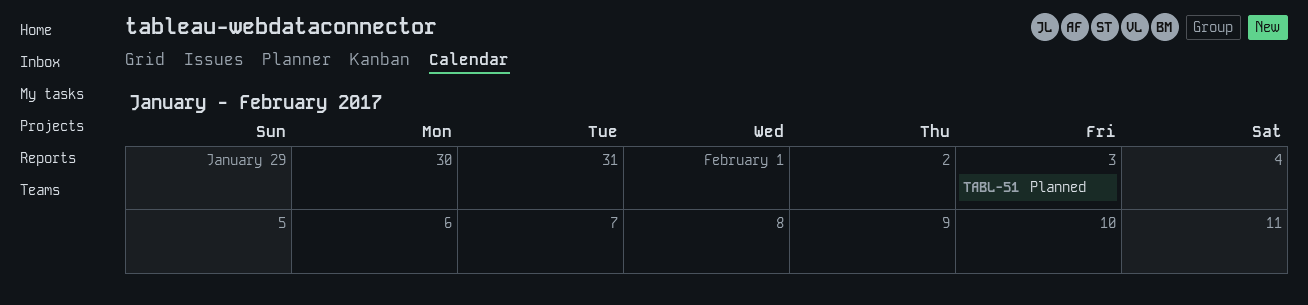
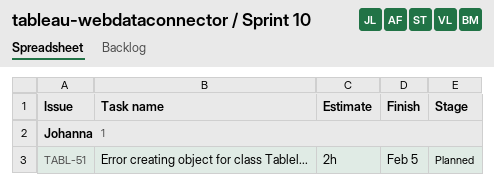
TABL-51, due: Feb 3 -> Feb 5

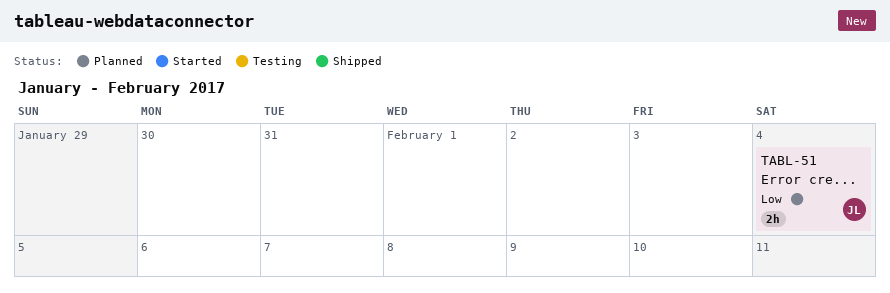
TABL-51, due: Feb 5 -> Feb 4

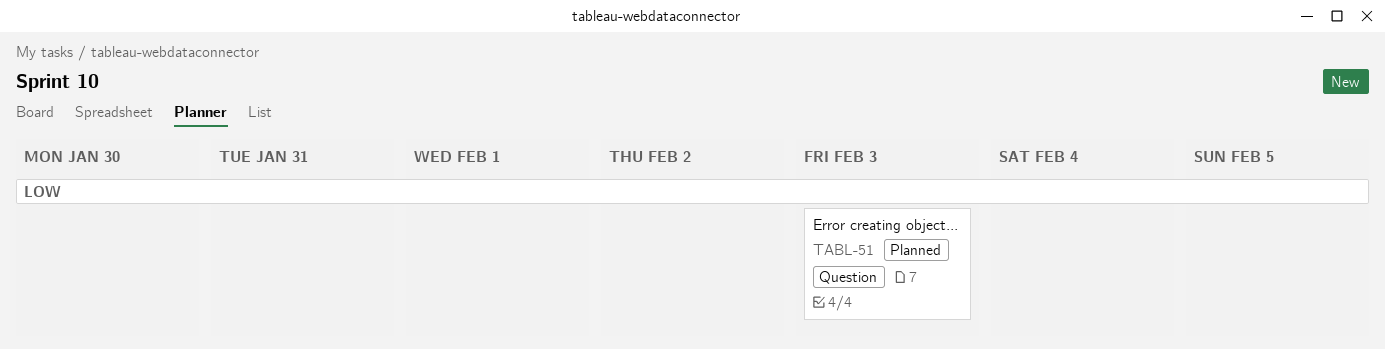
TABL-51, due: Feb 4 -> Feb 3

